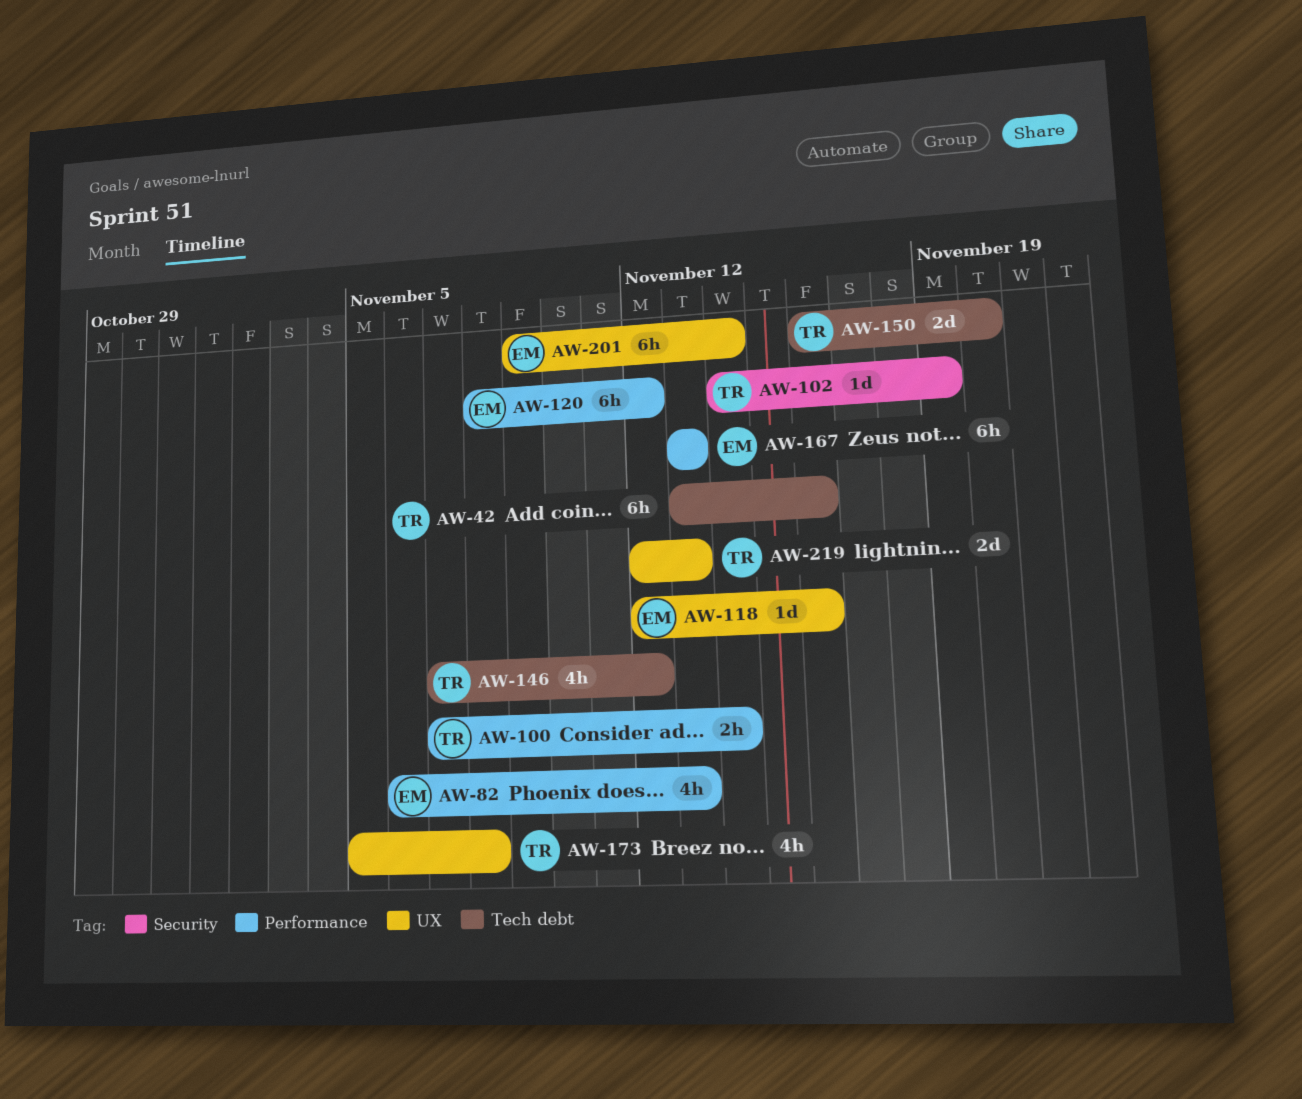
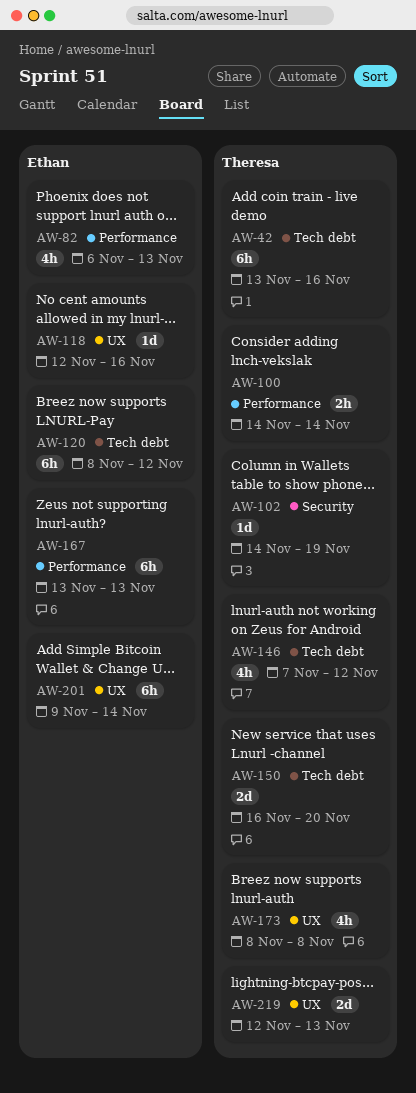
AW-100, start: Nov 7 -> Nov 14
AW-120, label: Performance -> Tech debt
AW-173, start: Nov 5 -> Nov 8

